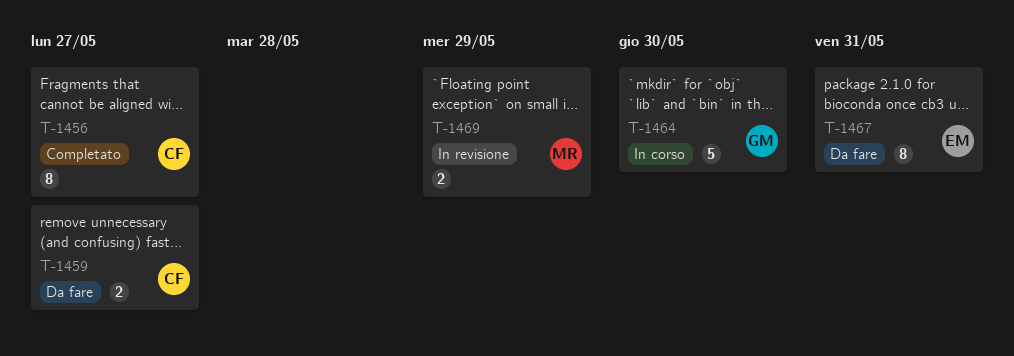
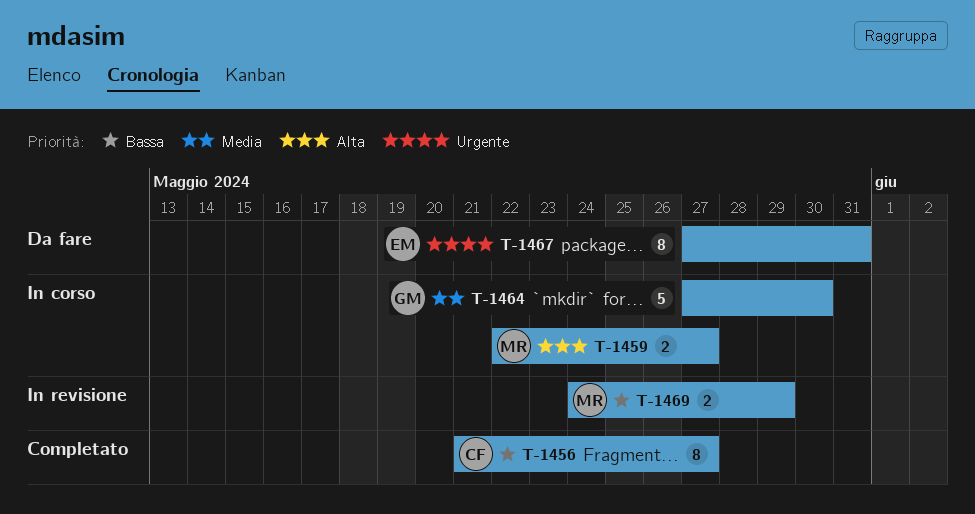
T-1459, status: Da fare -> In corso
T-1459, owner: CF -> MR

